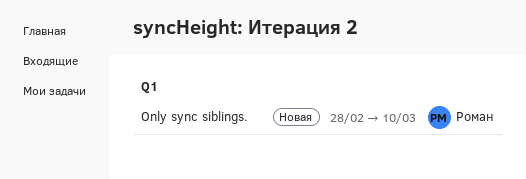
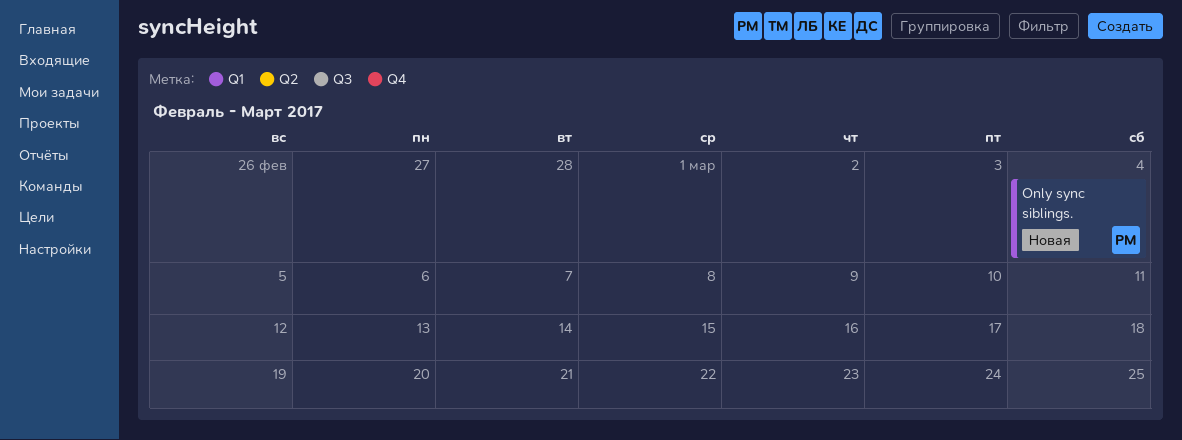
Only sync siblings., due: Mar 10 -> Mar 4

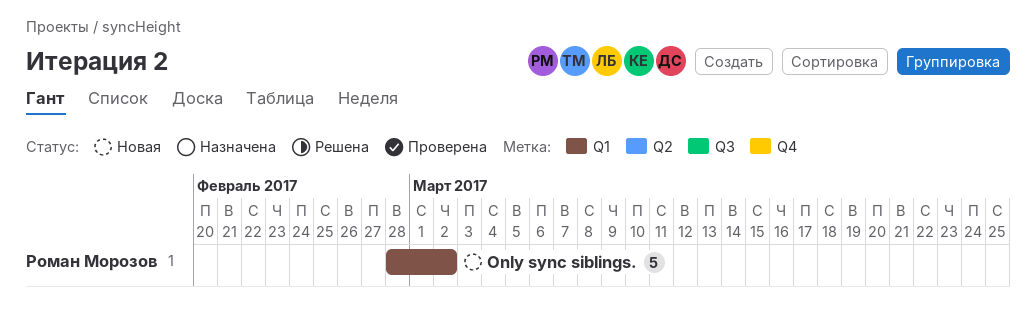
Only sync siblings., due: Mar 4 -> Mar 2

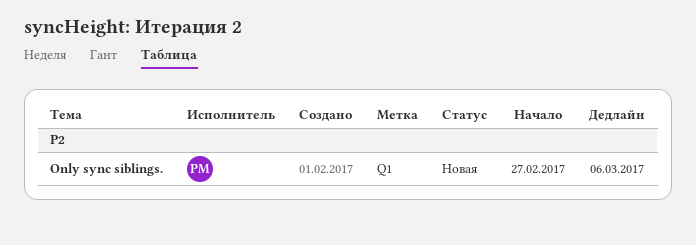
Only sync siblings., start: Feb 28 -> Feb 27
Only sync siblings., due: Mar 2 -> Mar 6

